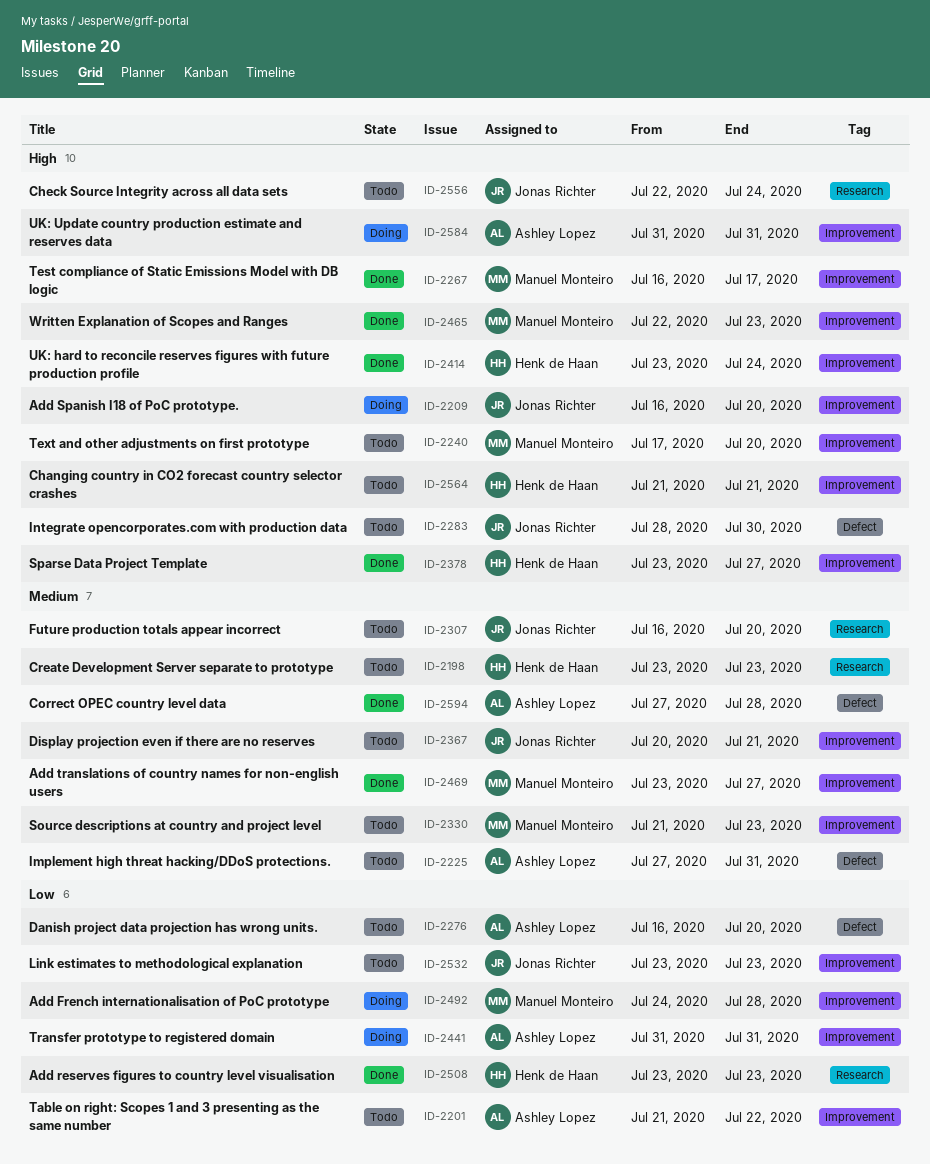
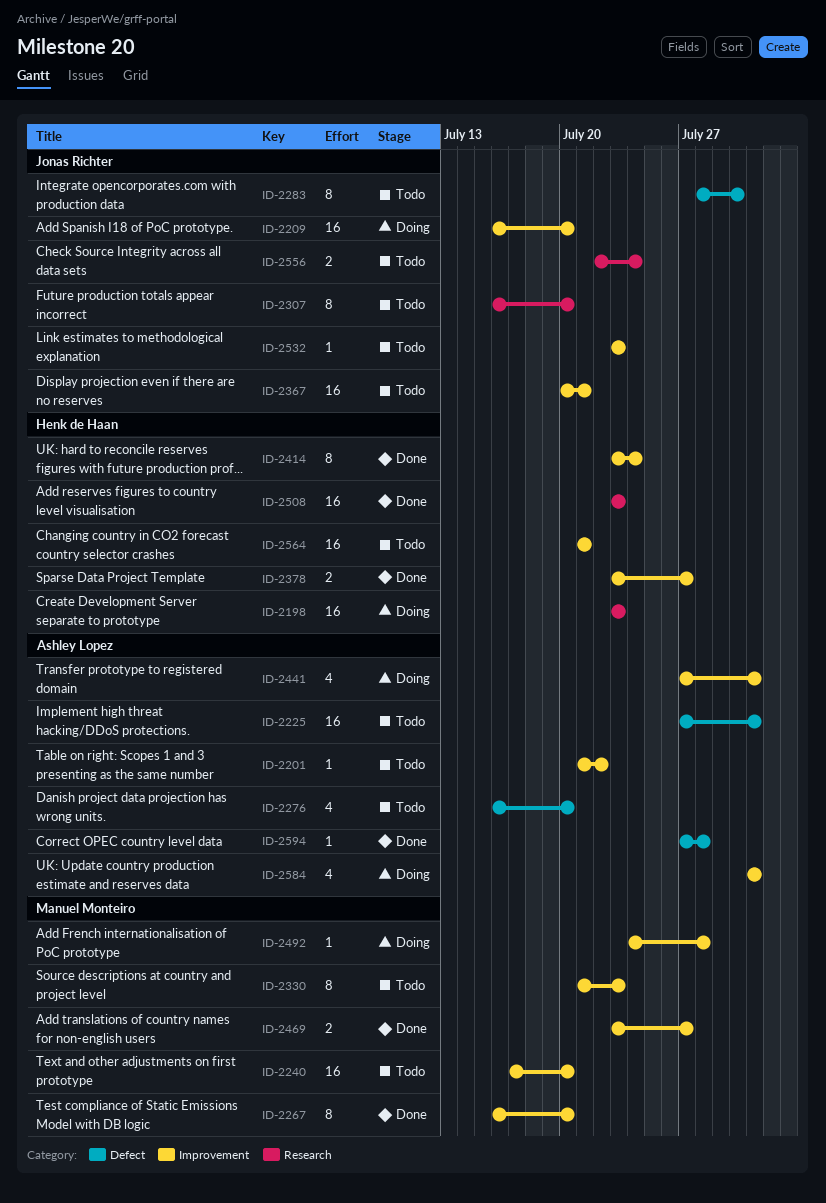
ID-2198, status: Todo -> Doing
ID-2267, due: Jul 17 -> Jul 20
ID-2441, start: Jul 31 -> Jul 27
ID-2465: present -> none

